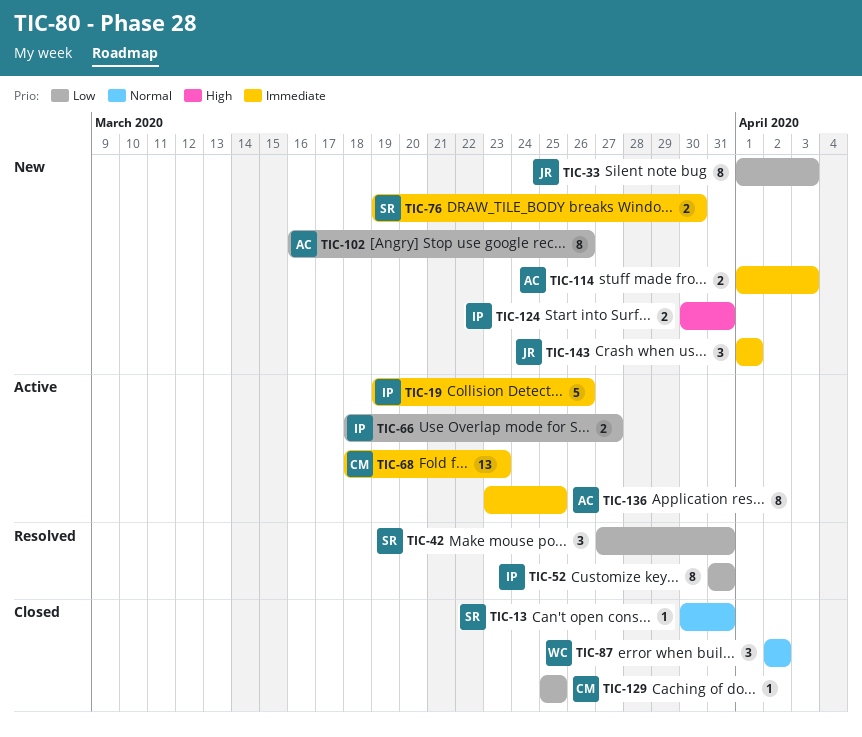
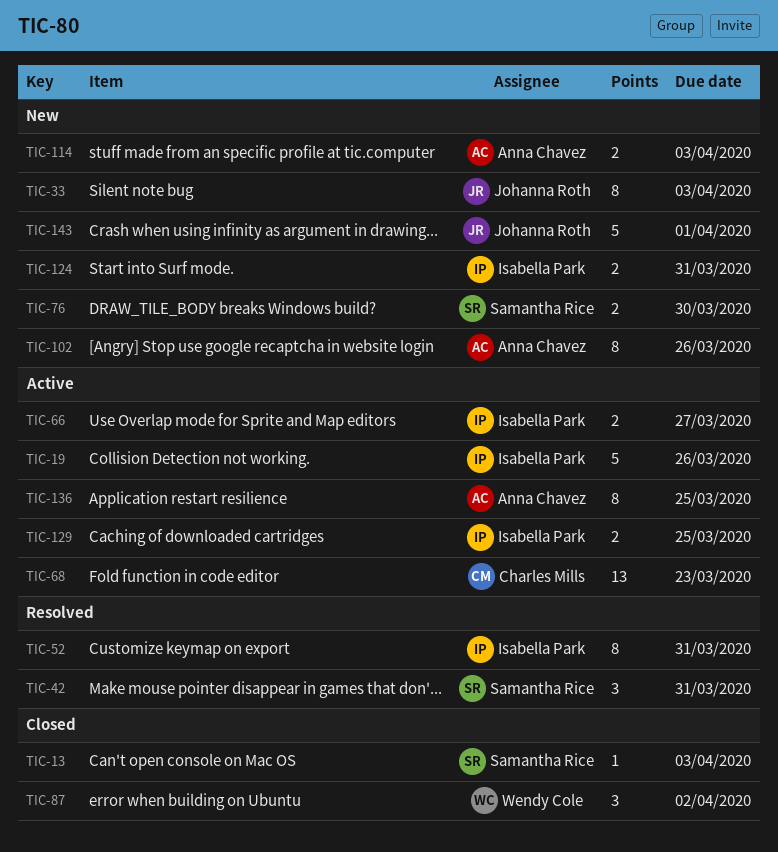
TIC-13, due: Mar 31 -> Apr 3
TIC-129, status: Closed -> Active
TIC-129, owner: Charles Mills -> Isabella Park
TIC-129, estimate: 1 -> 2
TIC-143, estimate: 3 -> 5

